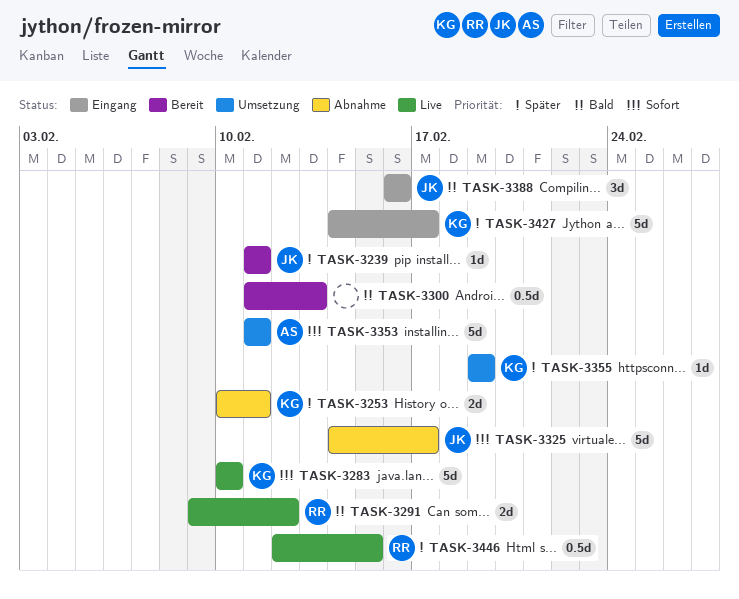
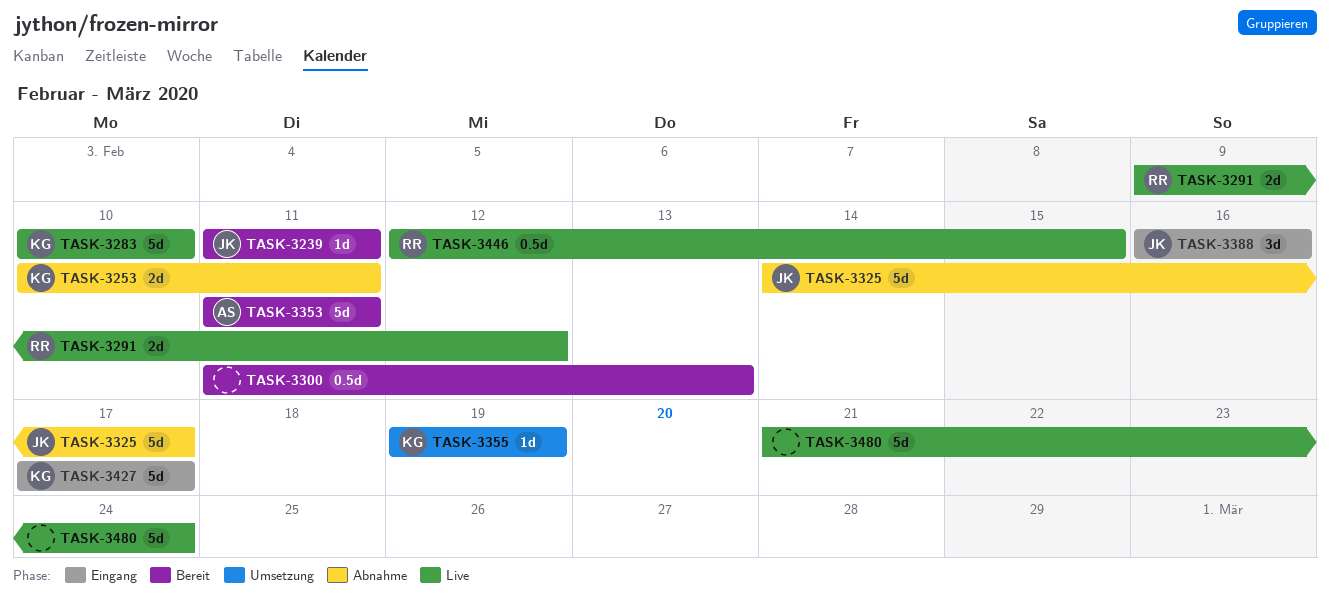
TASK-3353, status: Umsetzung -> Bereit
TASK-3427, start: Feb 14 -> Feb 17
TASK-3480: none -> present

